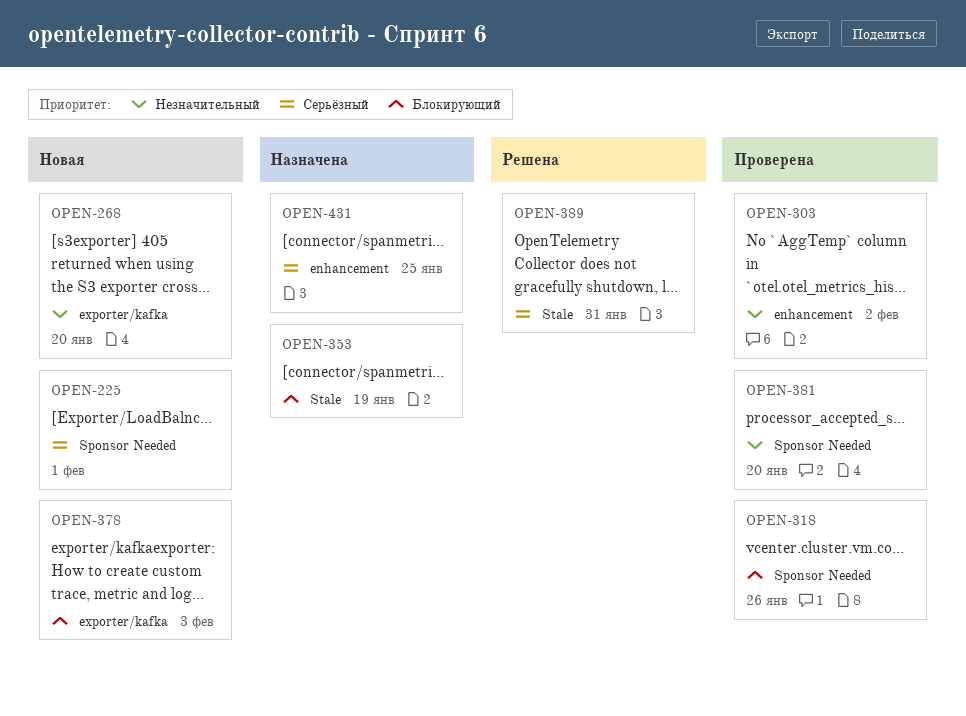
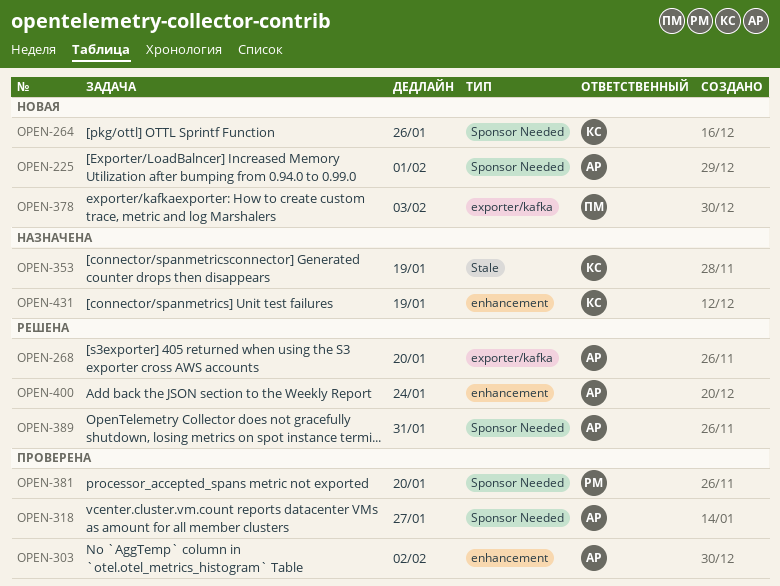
OPEN-264: none -> present
OPEN-268, status: Новая -> Решена
OPEN-318, due: Jan 26 -> Jan 27
OPEN-389, label: Stale -> Sponsor Needed
OPEN-400: none -> present
OPEN-431, due: Jan 25 -> Jan 19

